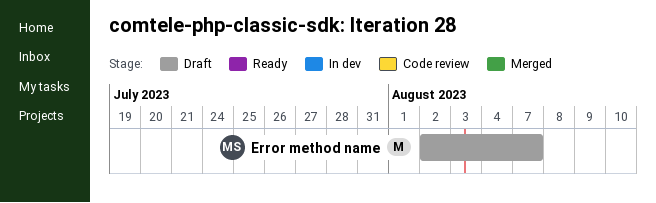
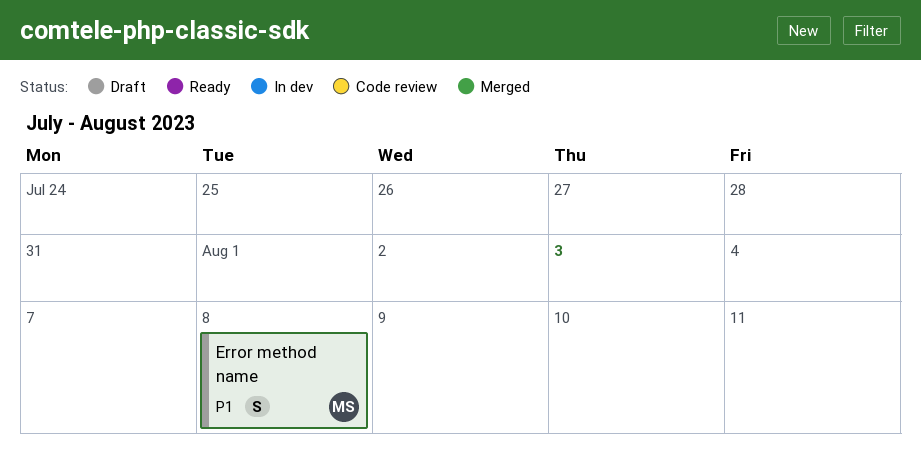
Error method name, estimate: M -> S
Error method name, due: Aug 7 -> Aug 8

